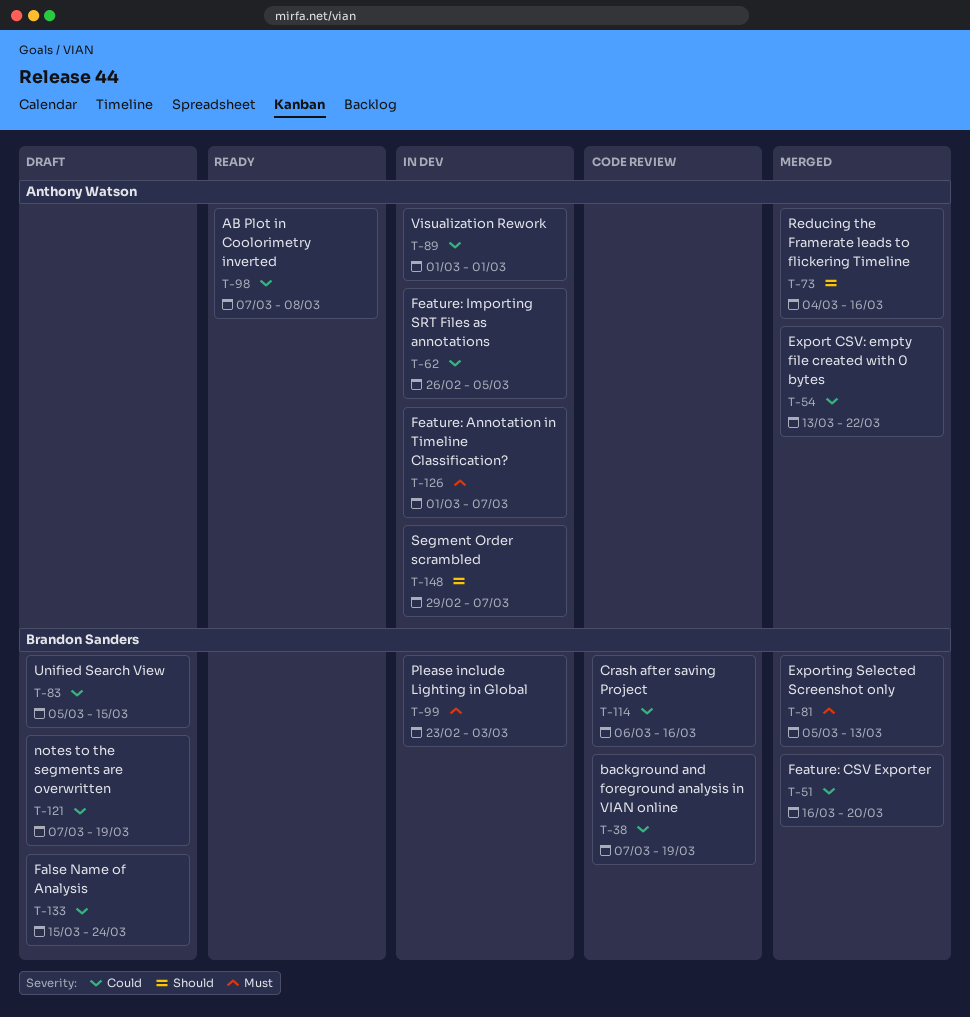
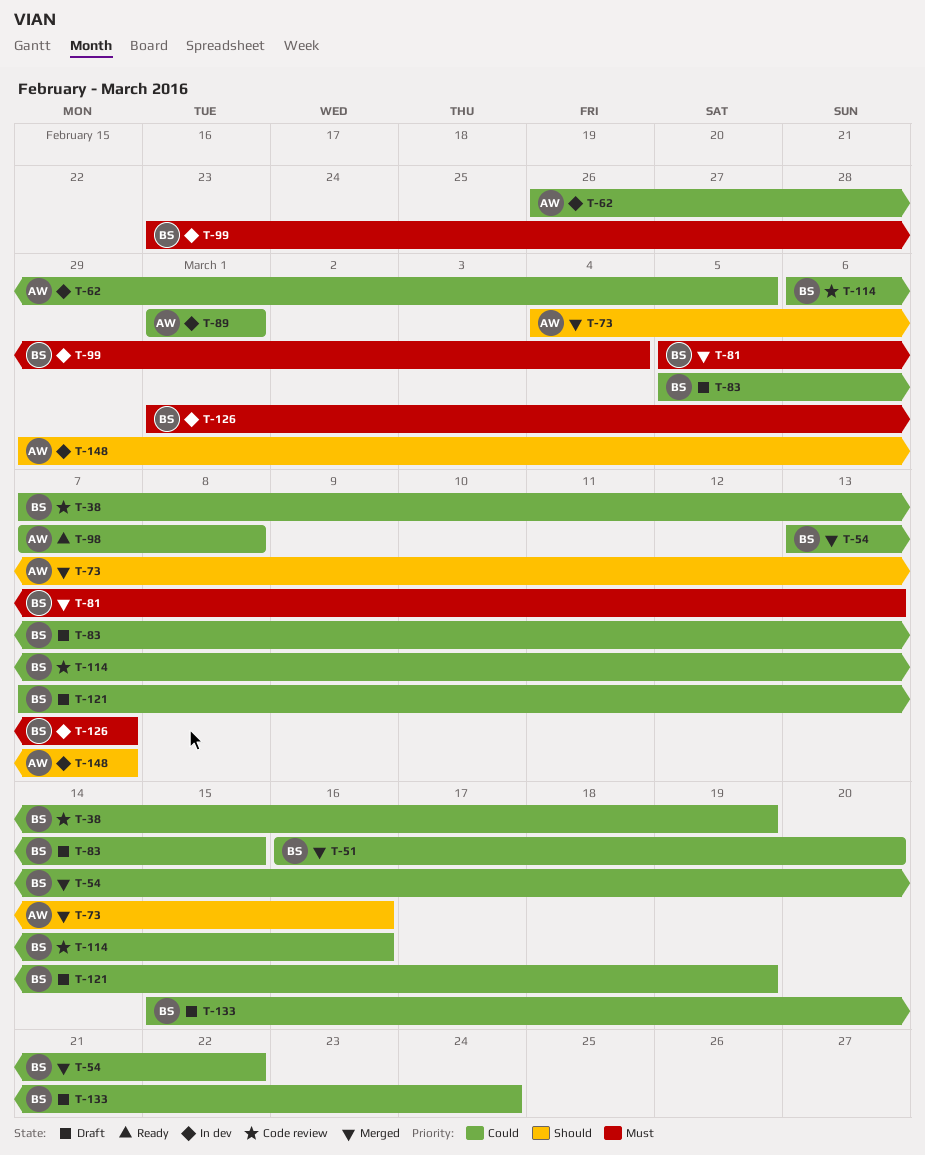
T-54, owner: Anthony Watson -> Brandon Sanders
T-99, due: Mar 3 -> Mar 4
T-126, owner: Anthony Watson -> Brandon Sanders

